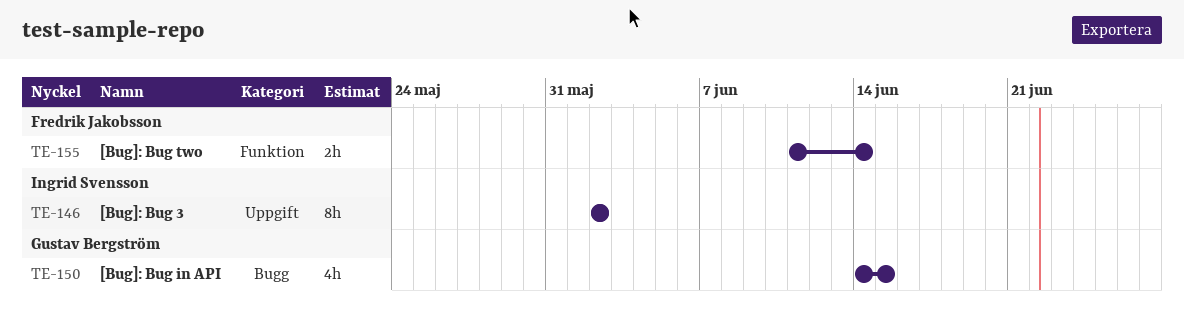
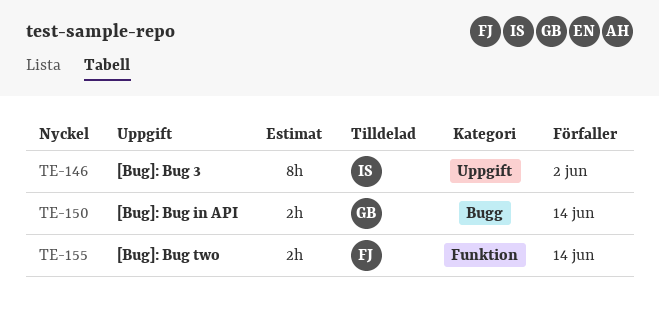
TE-150, estimate: 4h -> 2h
TE-150, due: Jun 15 -> Jun 14

